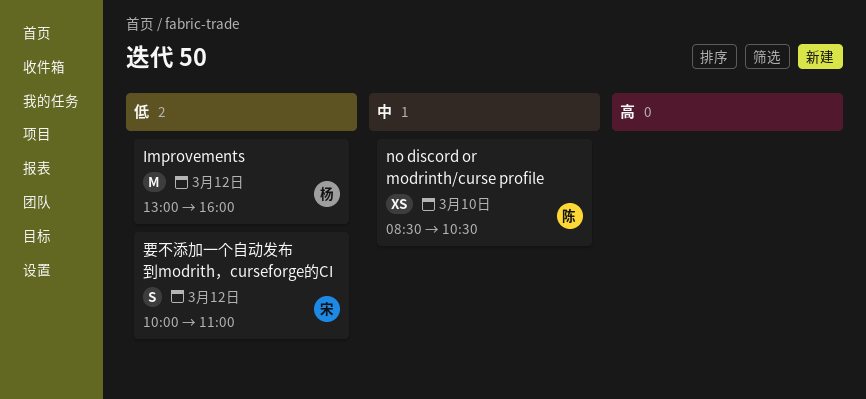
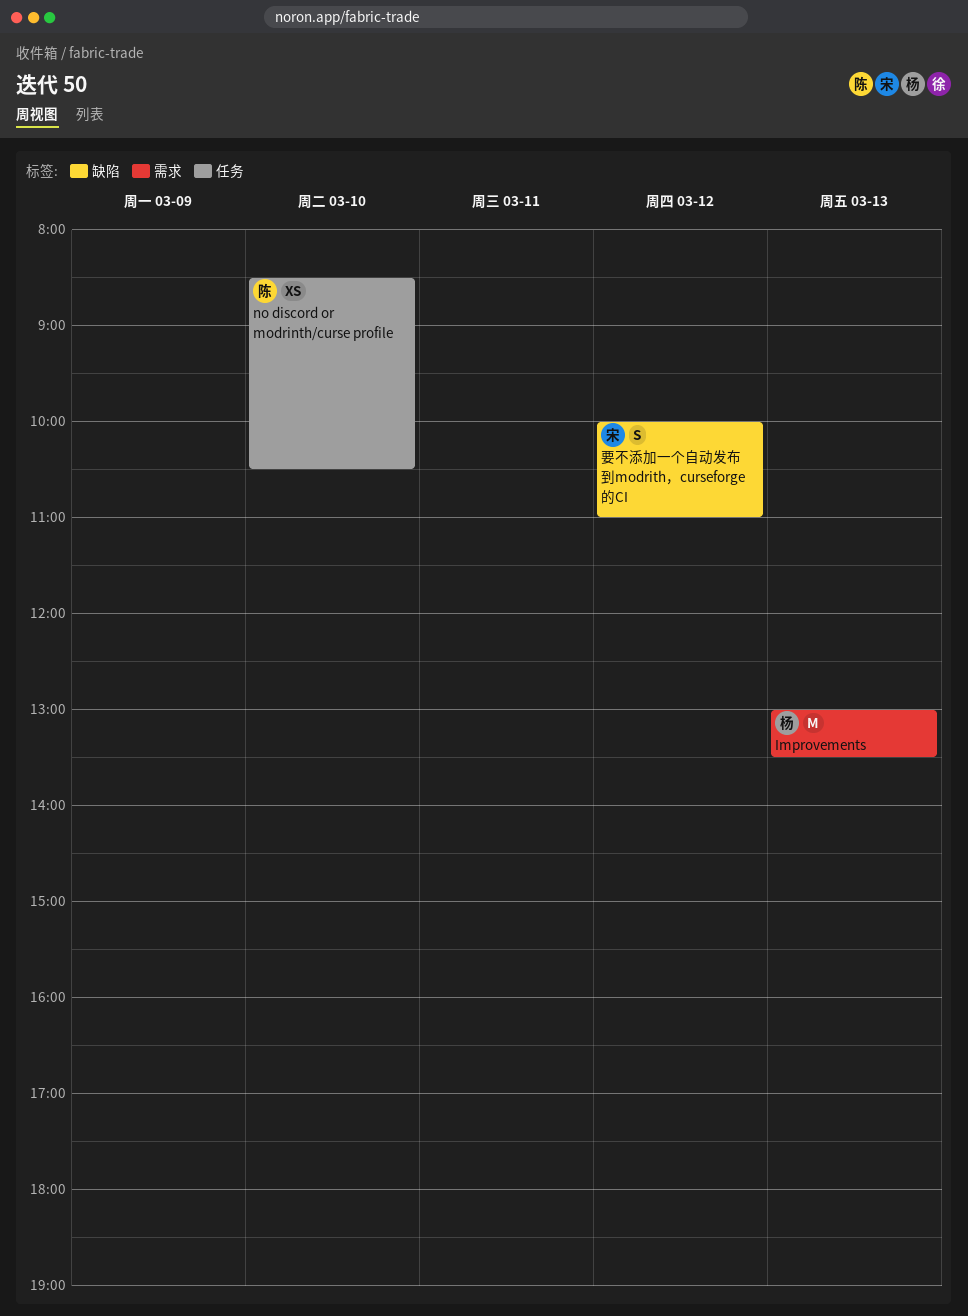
Improvements, day: Mar 12 -> Mar 13
Improvements, ends: 16:00 -> 13:30

